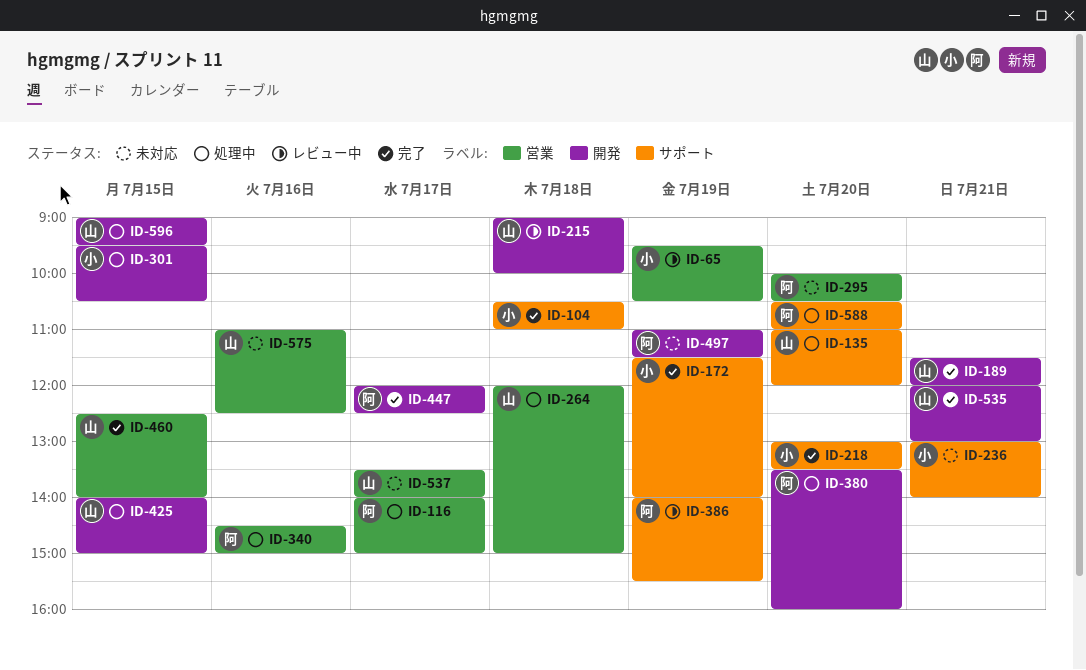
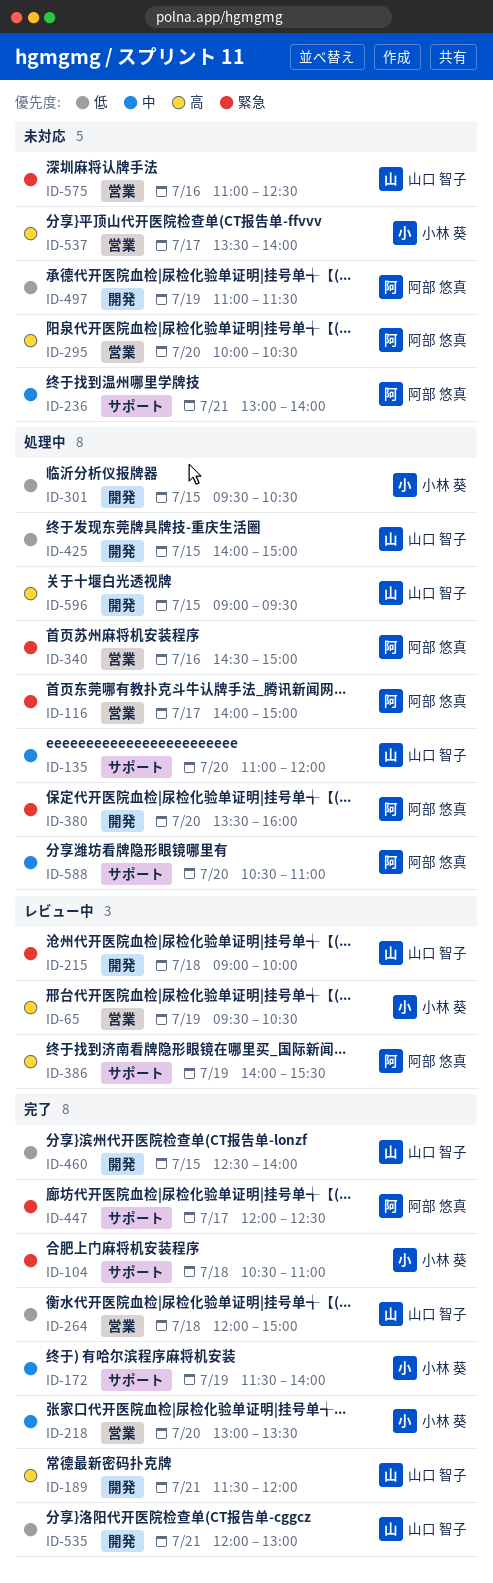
ID-218, label: サポート -> 営業
ID-236, owner: 小林 葵 -> 阿部 悠真
ID-264, status: 処理中 -> 完了
ID-447, label: 開発 -> サポート
ID-460, label: 営業 -> 開発
ID-537, owner: 山口 智子 -> 小林 葵

